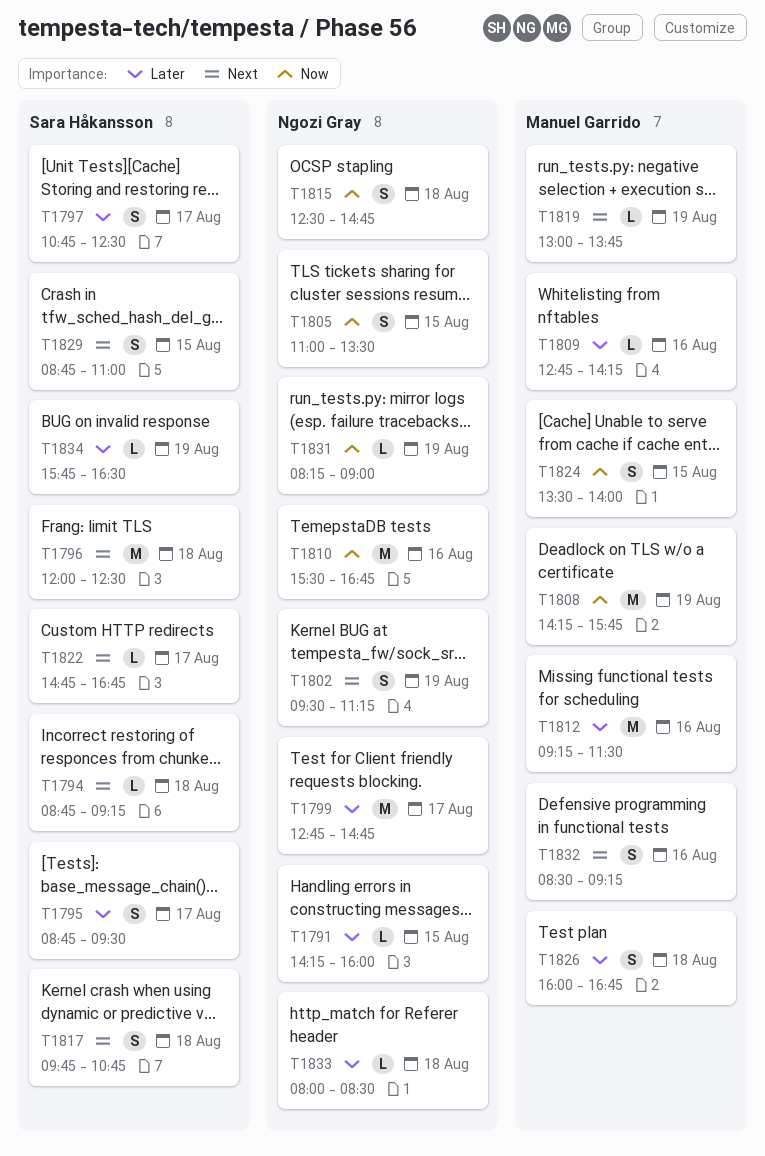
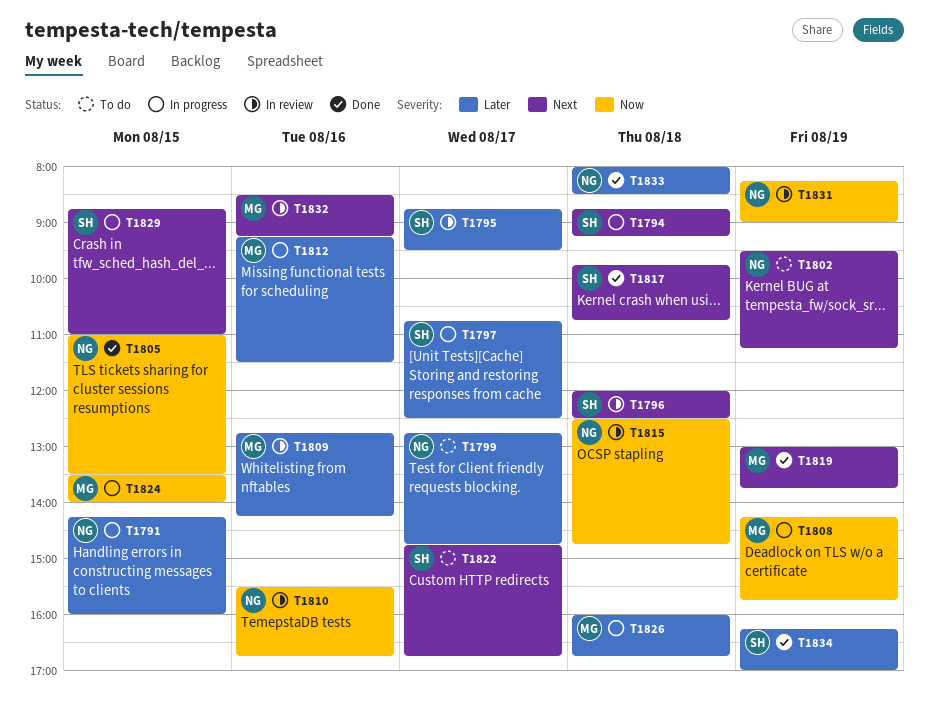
T1834, begins: 15:45 -> 16:15
T1834, ends: 16:30 -> 17:00

